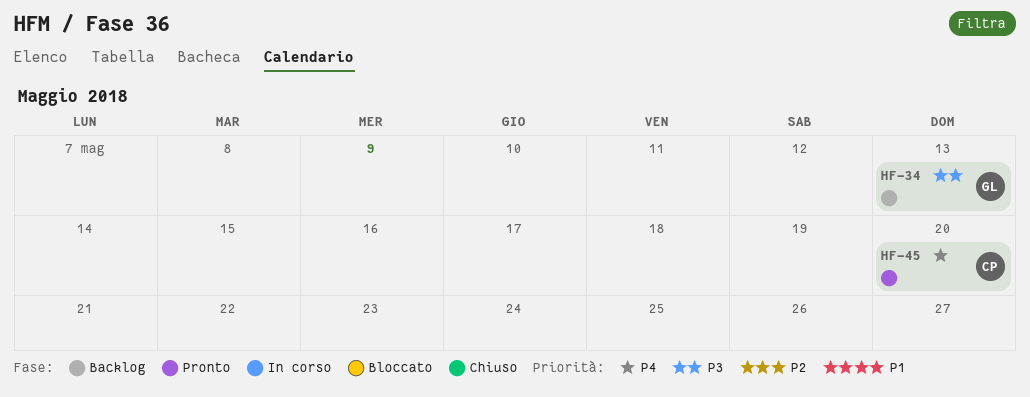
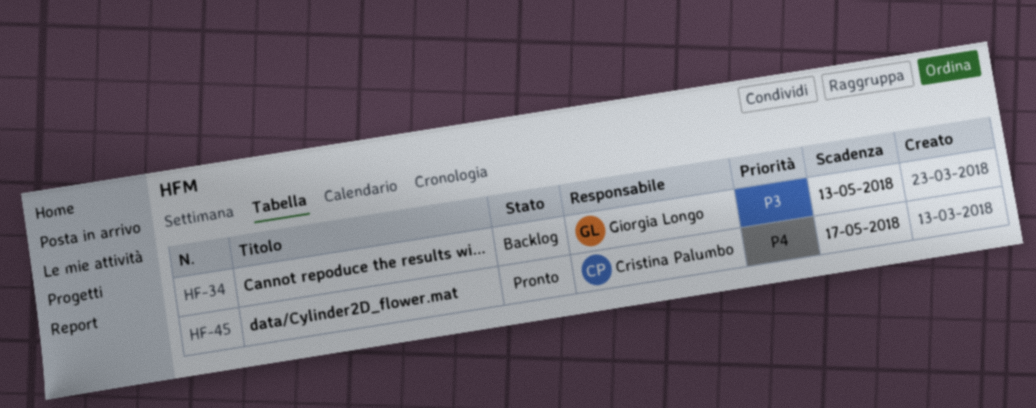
HF-45, due: May 20 -> May 17

